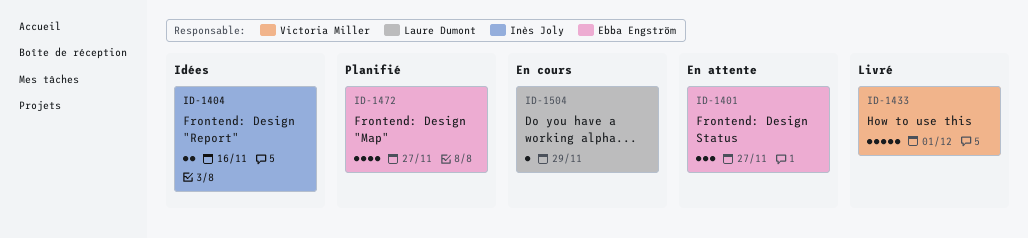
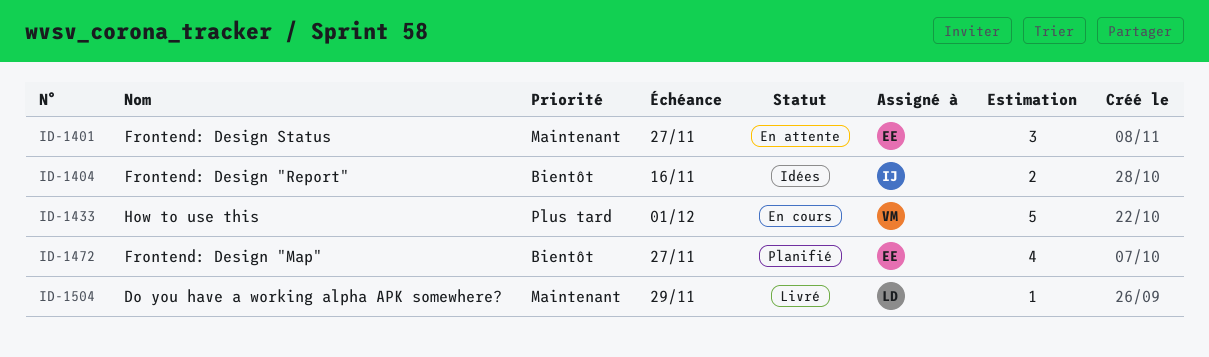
ID-1433, status: Livré -> En cours
ID-1504, status: En cours -> Livré

